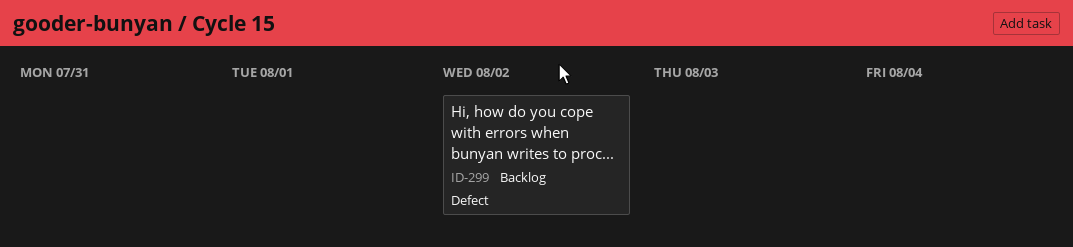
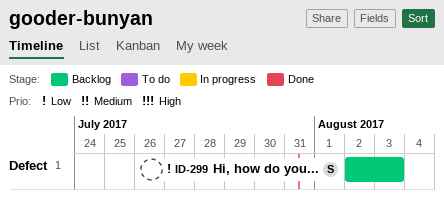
ID-299, due: Aug 2 -> Aug 3

